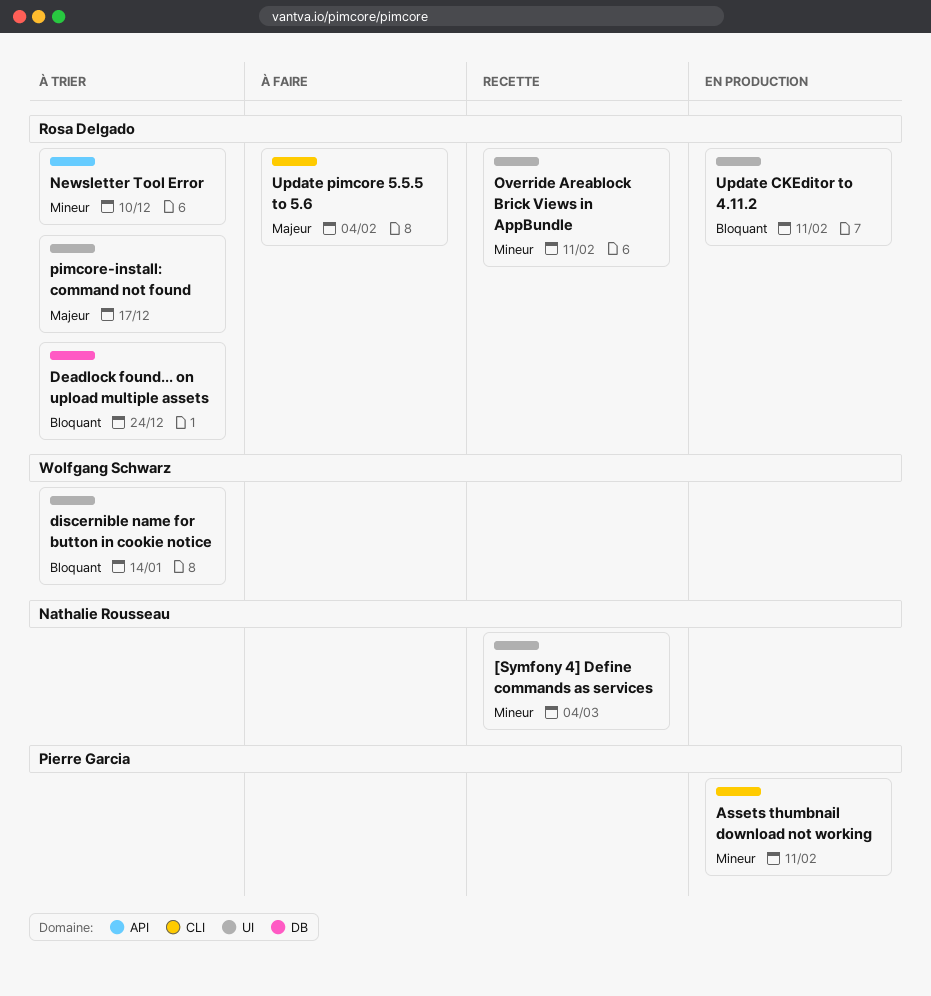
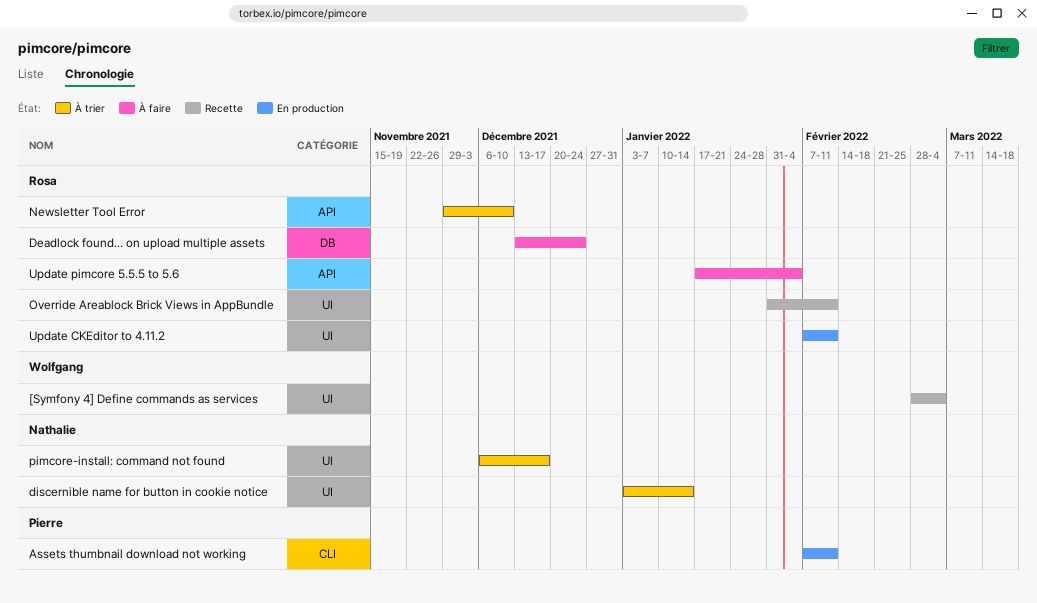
[Symfony 4] Define commands as services, owner: Nathalie Rousseau -> Wolfgang Schwarz
Deadlock found... on upload multiple assets, status: À trier -> À faire
discernible name for button in cookie notice, owner: Wolfgang Schwarz -> Nathalie Rousseau
pimcore-install: command not found, owner: Rosa Delgado -> Nathalie Rousseau
Update pimcore 5.5.5 to 5.6, label: CLI -> API

